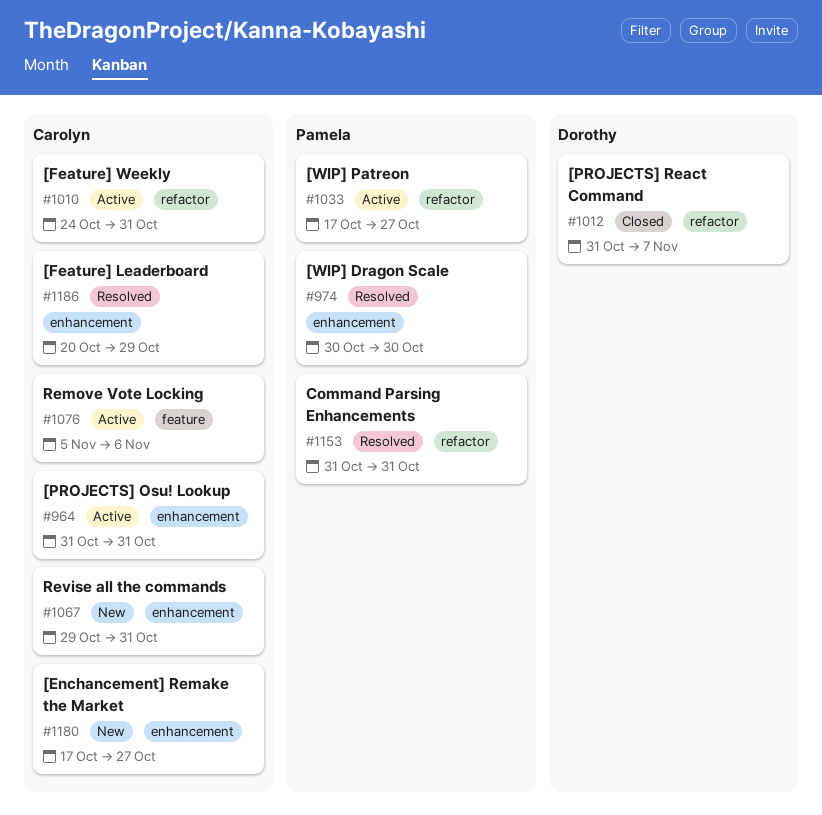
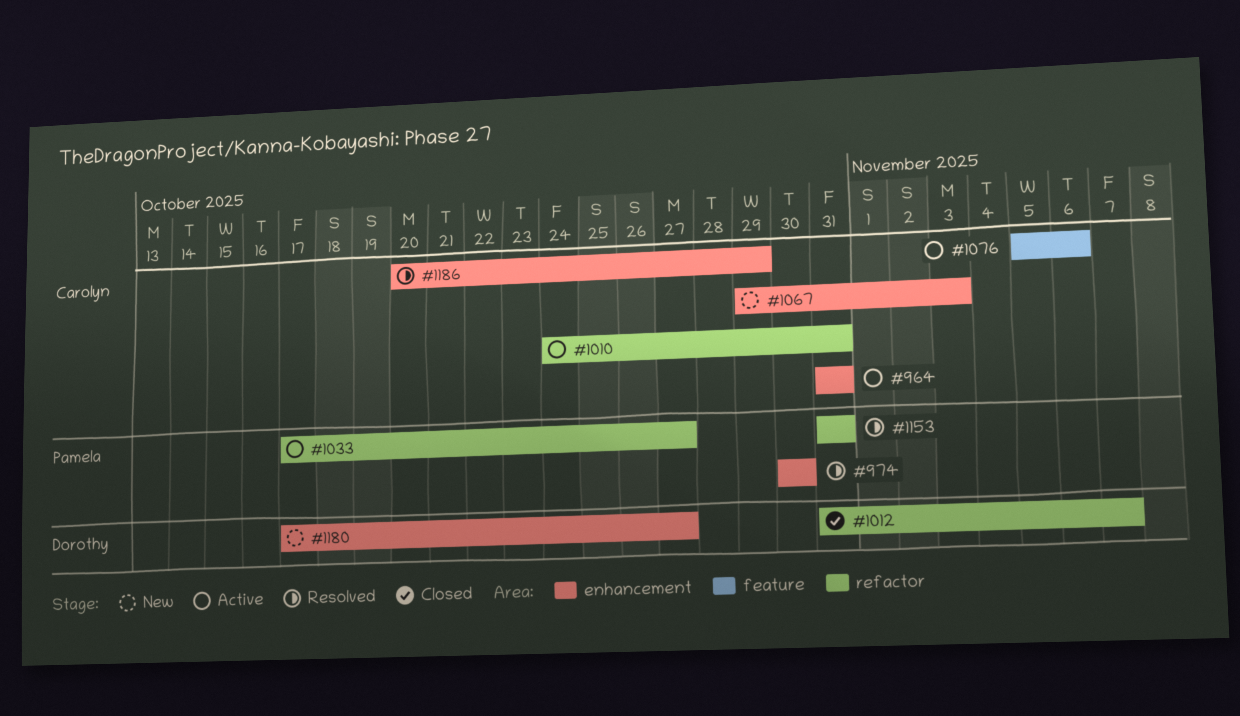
#1067, due: Oct 31 -> Nov 3
#1180, owner: Carolyn -> Dorothy

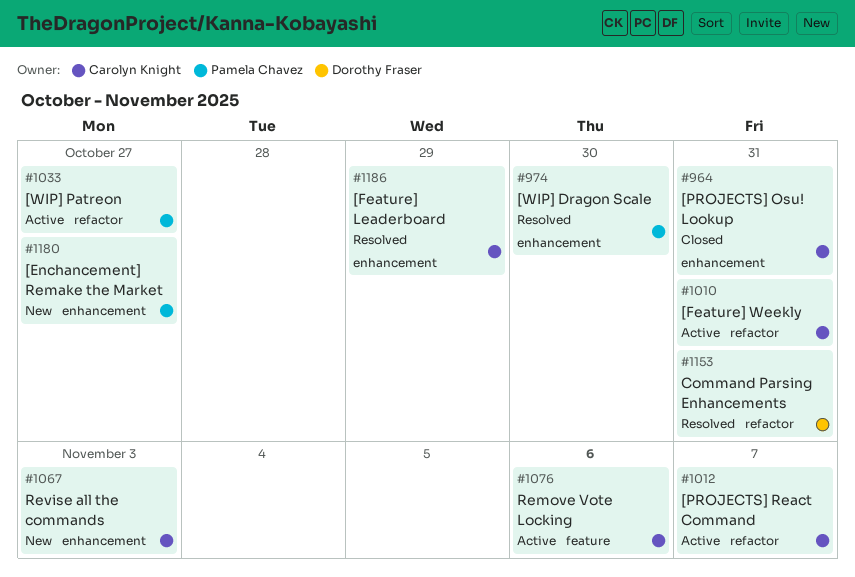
#964, status: Active -> Closed
#1012, status: Closed -> Active
#1012, owner: Dorothy Fraser -> Carolyn Knight
#1153, owner: Pamela Chavez -> Dorothy Fraser
#1180, owner: Dorothy Fraser -> Pamela Chavez

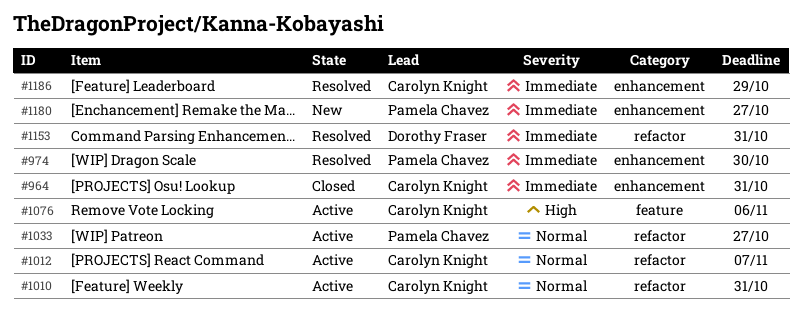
#1067: present -> none

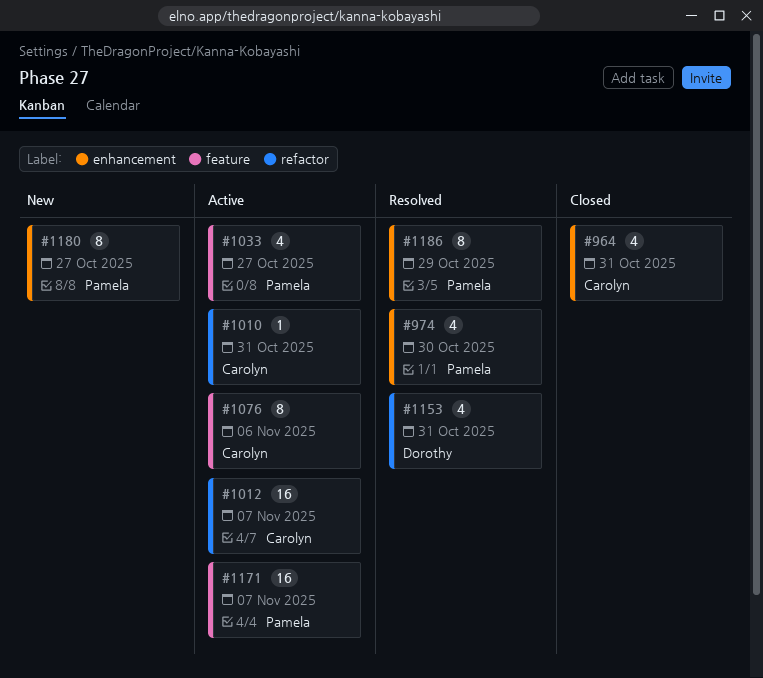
#1033, label: refactor -> feature
#1171: none -> present
#1186, owner: Carolyn Knight -> Pamela Chavez

